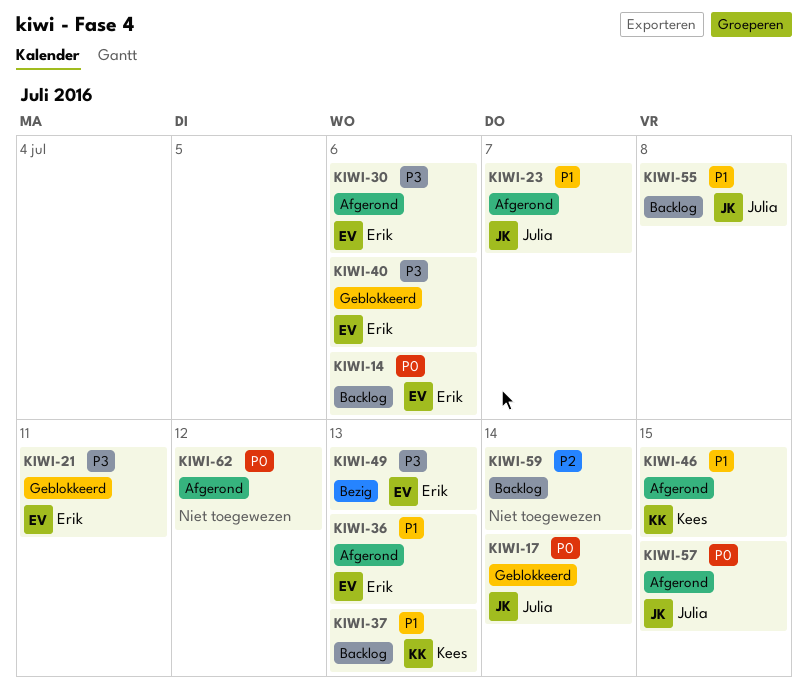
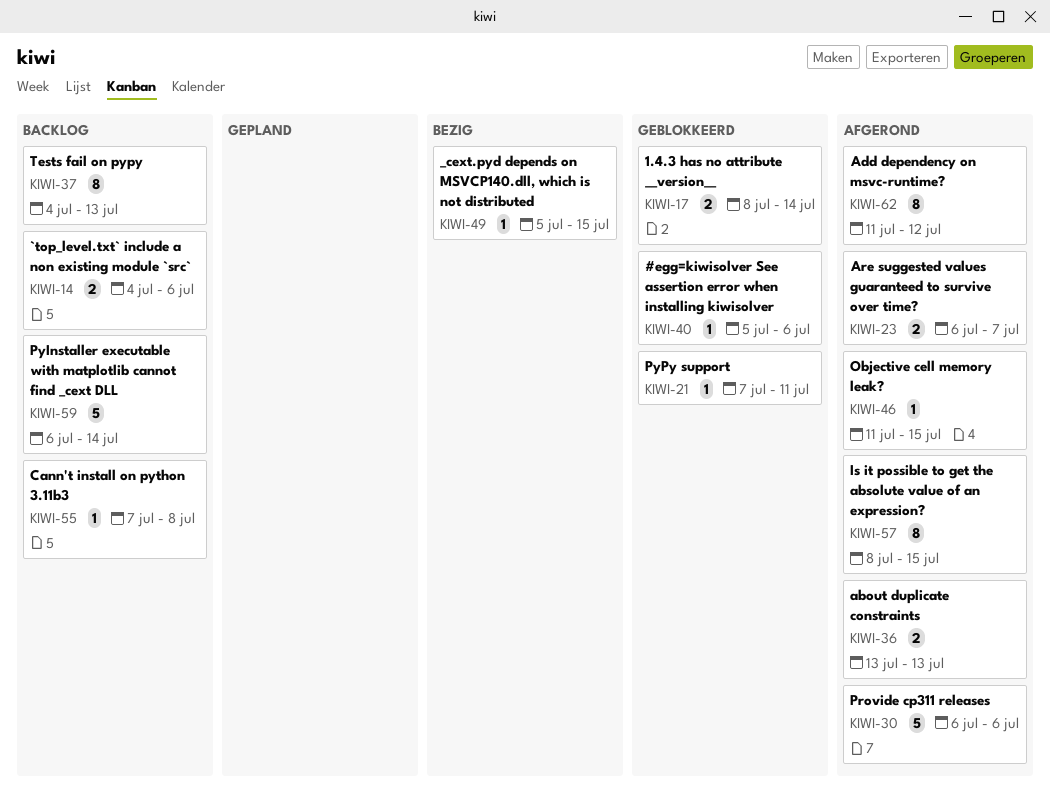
KIWI-49, due: Jul 13 -> Jul 15

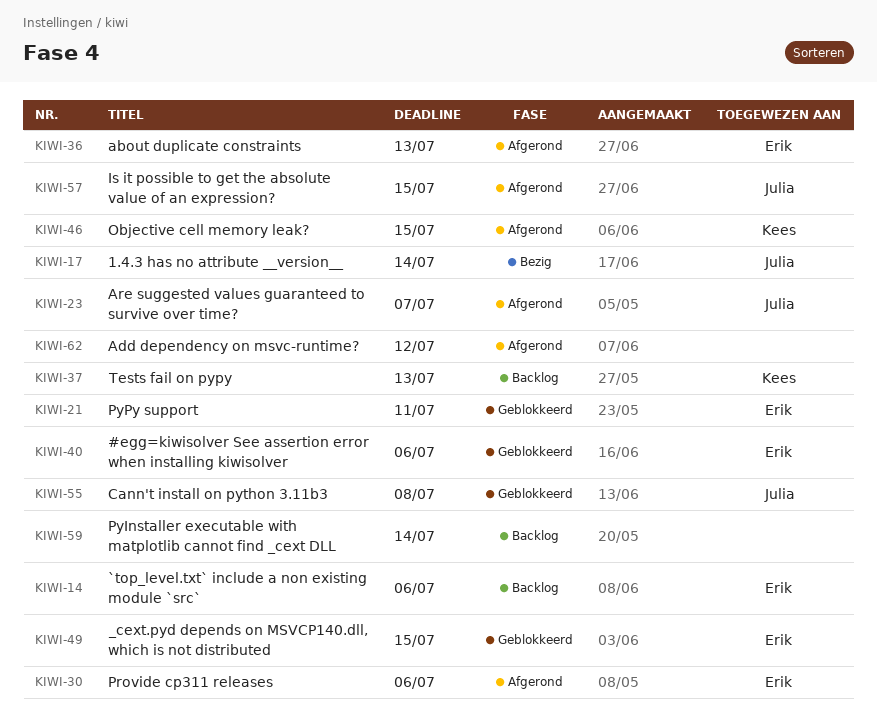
KIWI-17, status: Geblokkeerd -> Bezig
KIWI-49, status: Bezig -> Geblokkeerd
KIWI-55, status: Backlog -> Geblokkeerd

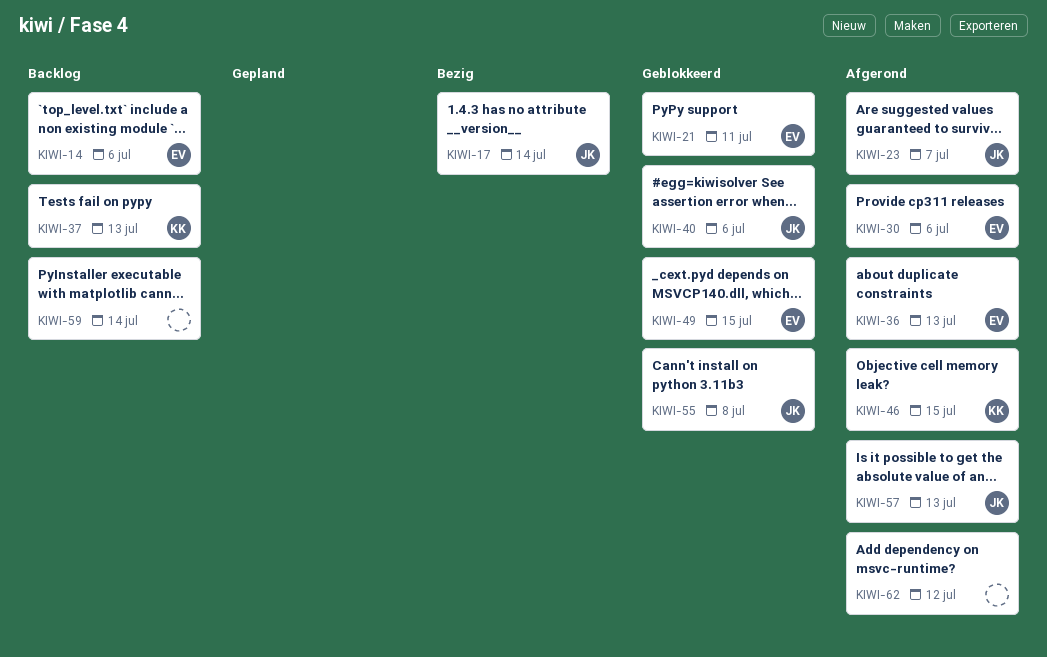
KIWI-40, owner: Erik -> Julia
KIWI-57, due: Jul 15 -> Jul 13

